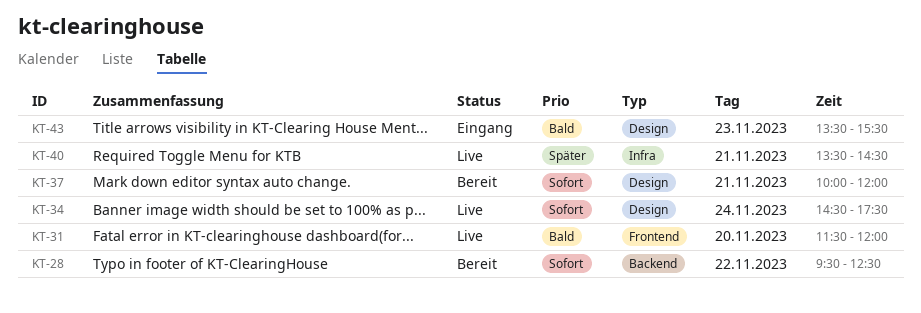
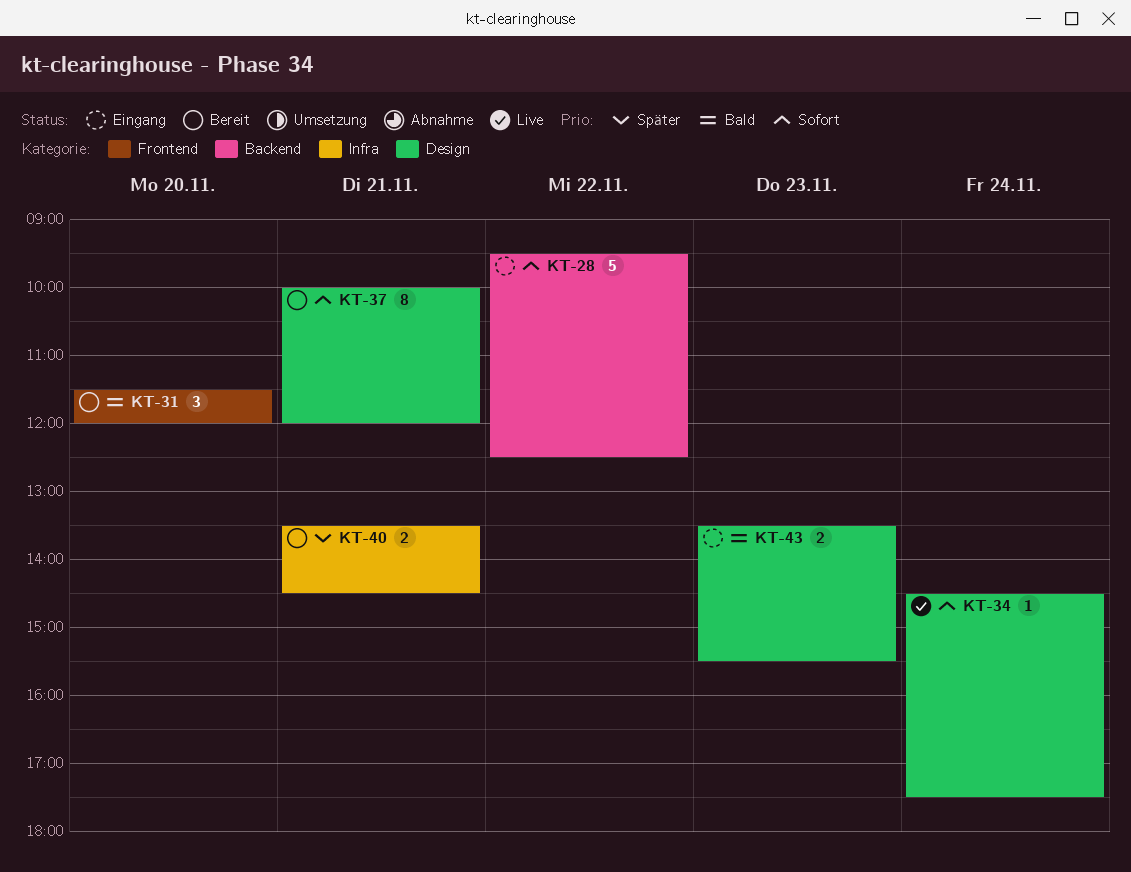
KT-28, status: Bereit -> Eingang
KT-31, status: Live -> Bereit
KT-40, status: Live -> Bereit

